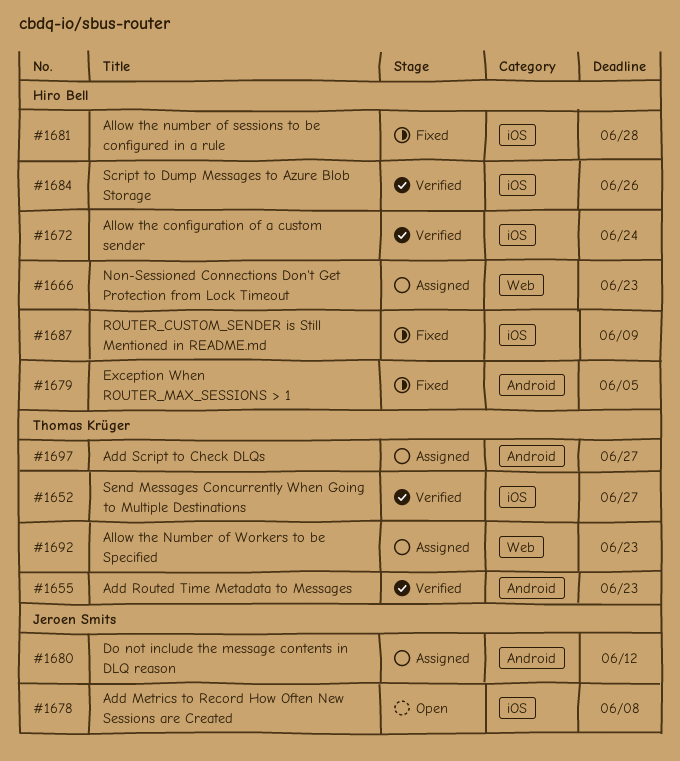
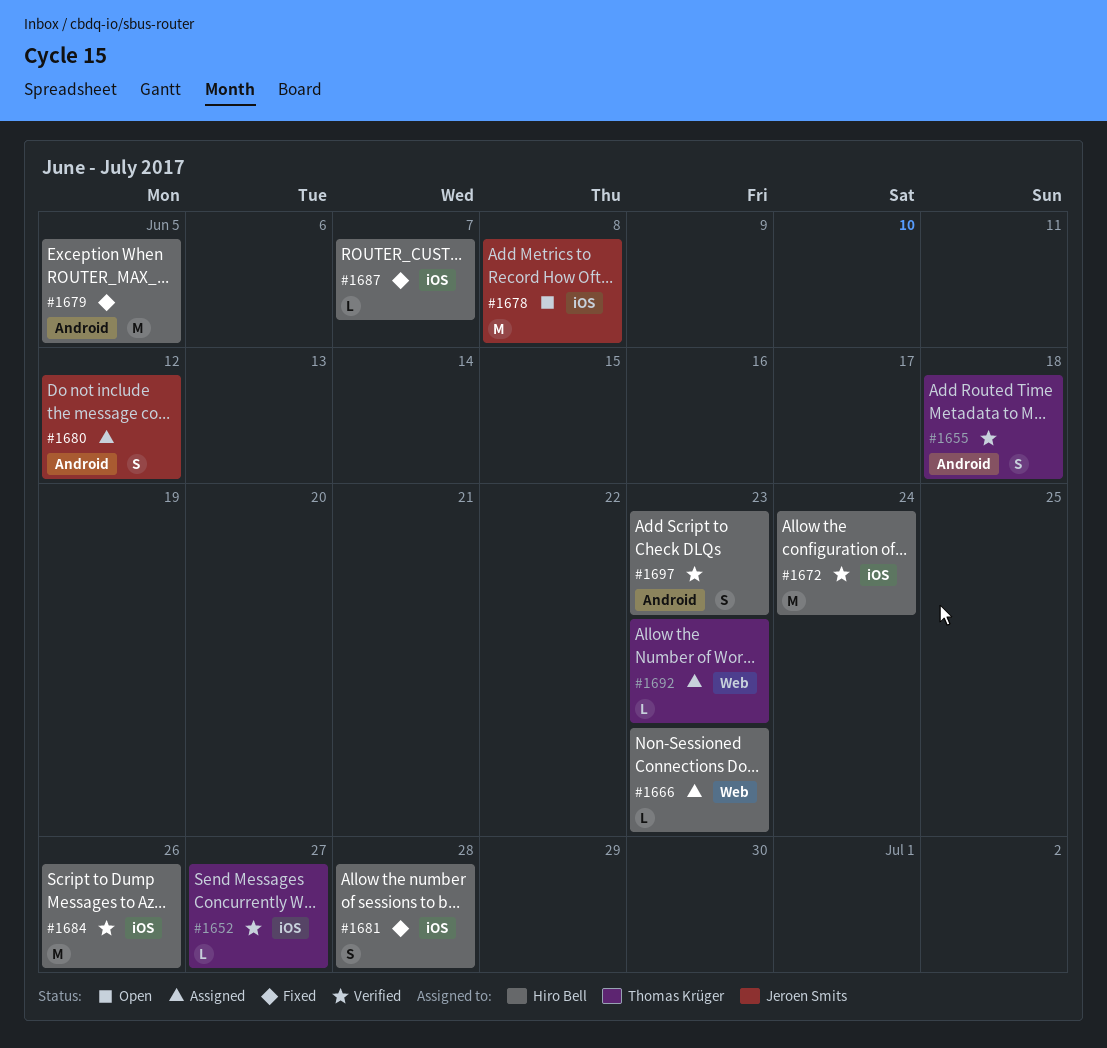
#1655, due: Jun 23 -> Jun 18
#1687, due: Jun 9 -> Jun 7
#1697, status: Assigned -> Verified
#1697, owner: Thomas Krüger -> Hiro Bell
#1697, due: Jun 27 -> Jun 23

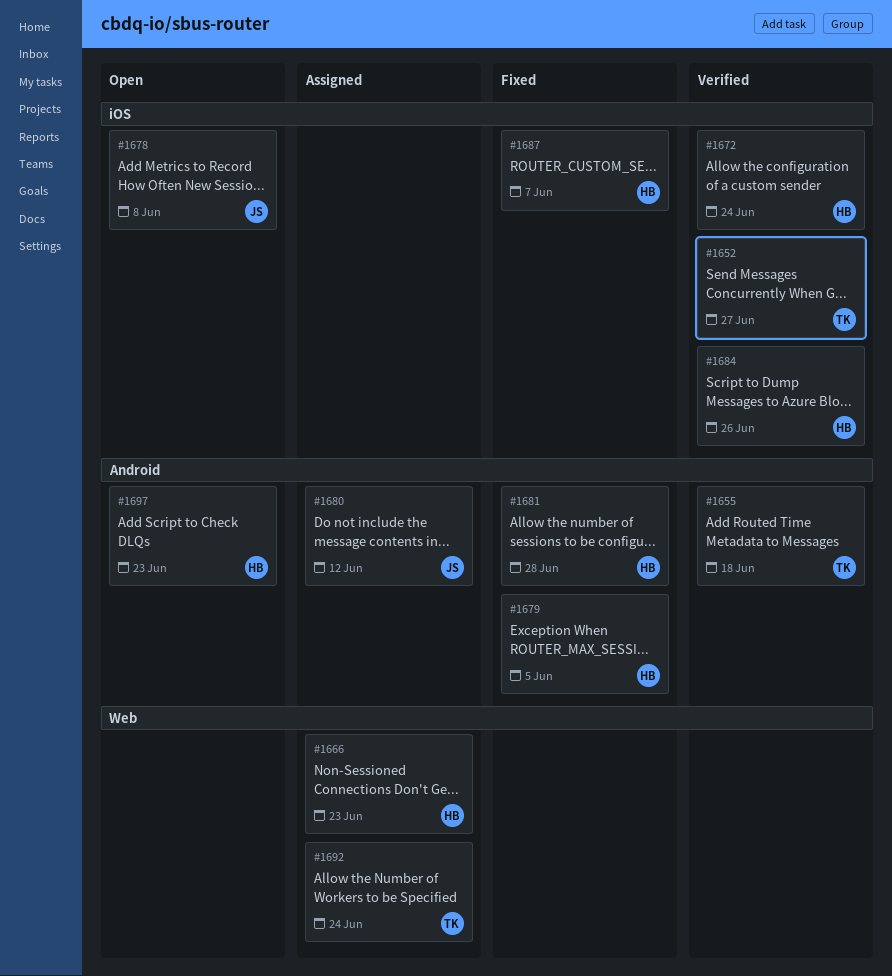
#1681, label: iOS -> Android
#1692, due: Jun 23 -> Jun 24
#1697, status: Verified -> Open

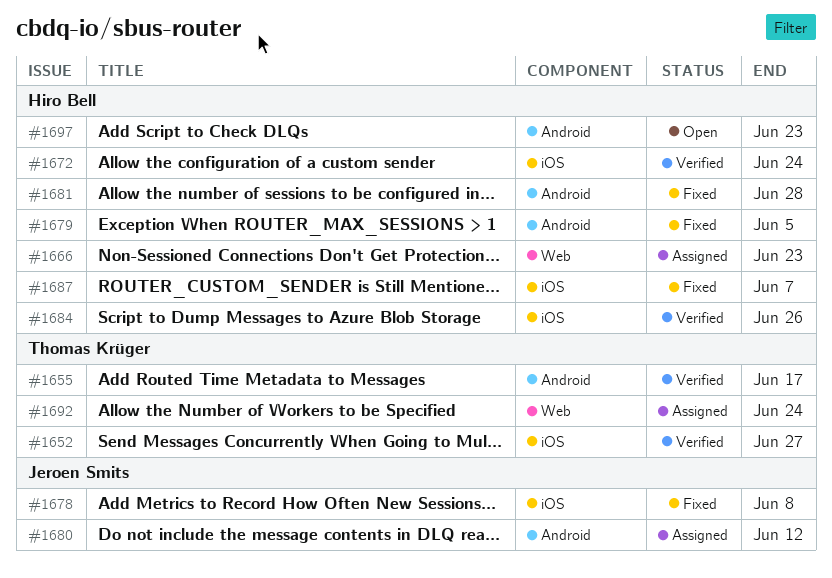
#1655, due: Jun 18 -> Jun 17
#1678, status: Open -> Fixed

